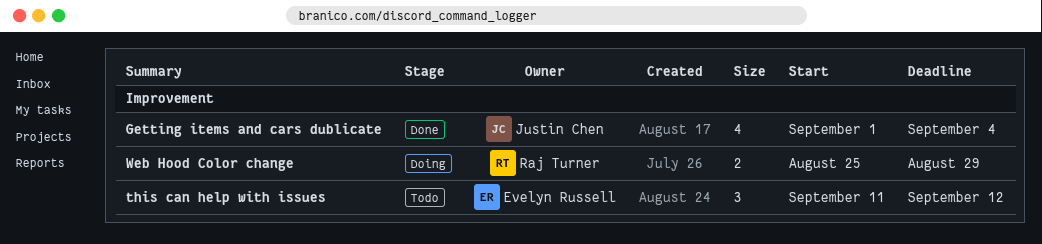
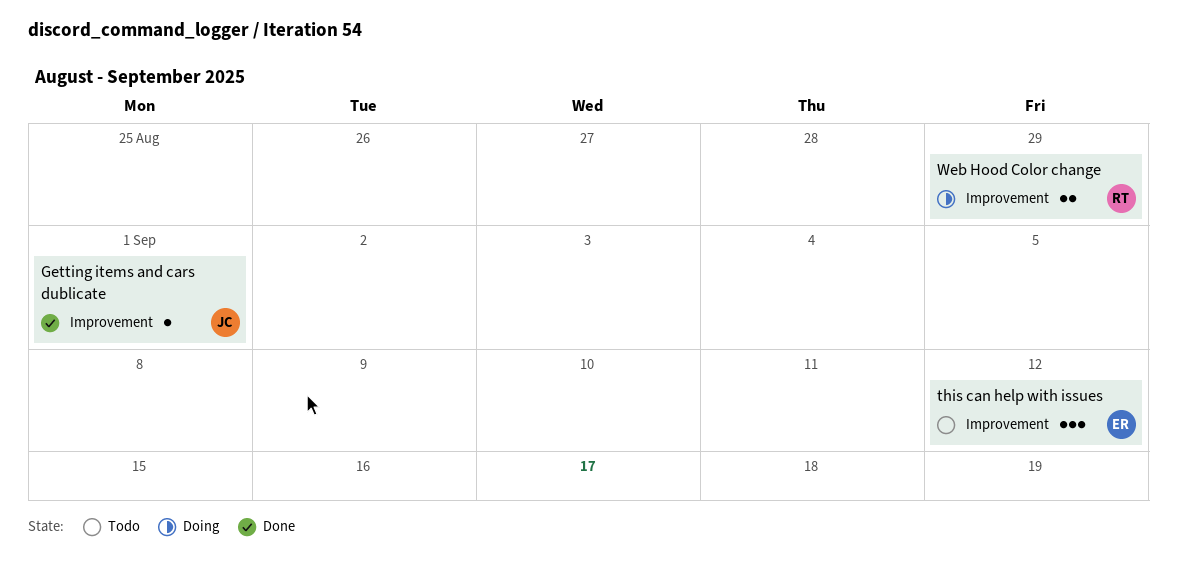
Getting items and cars dublicate, estimate: 4 -> 1
Getting items and cars dublicate, due: Sep 4 -> Sep 1

